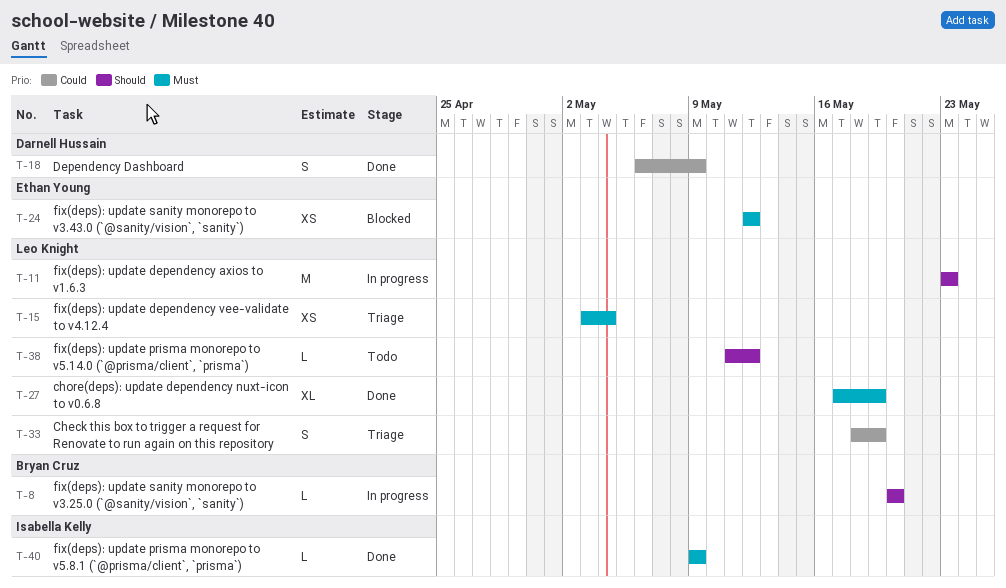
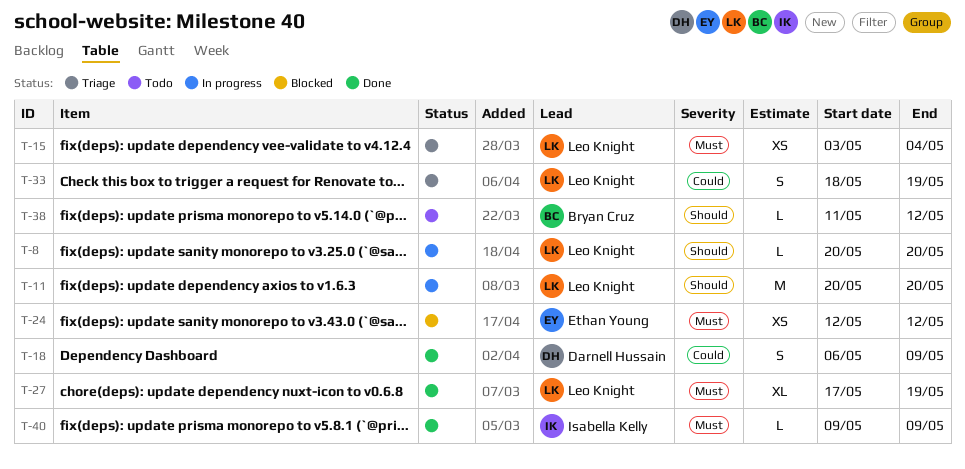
T-8, owner: Bryan Cruz -> Leo Knight
T-11, start: May 23 -> May 20
T-11, due: May 23 -> May 20
T-38, owner: Leo Knight -> Bryan Cruz

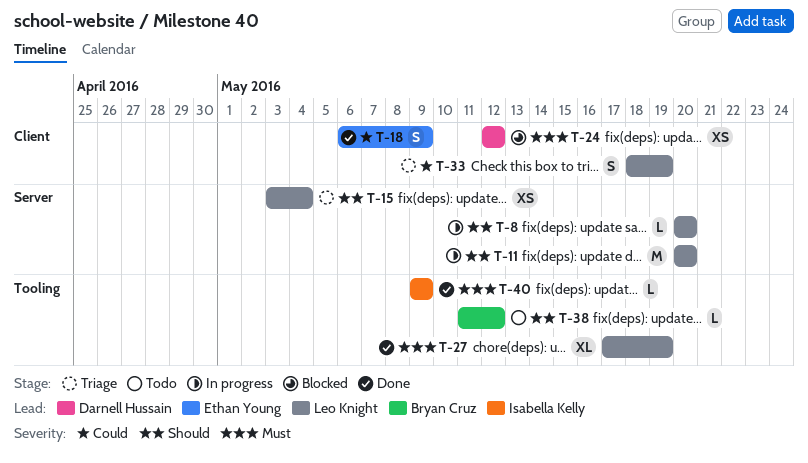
T-15, priority: Must -> Should
T-18, owner: Darnell Hussain -> Ethan Young
T-24, owner: Ethan Young -> Darnell Hussain

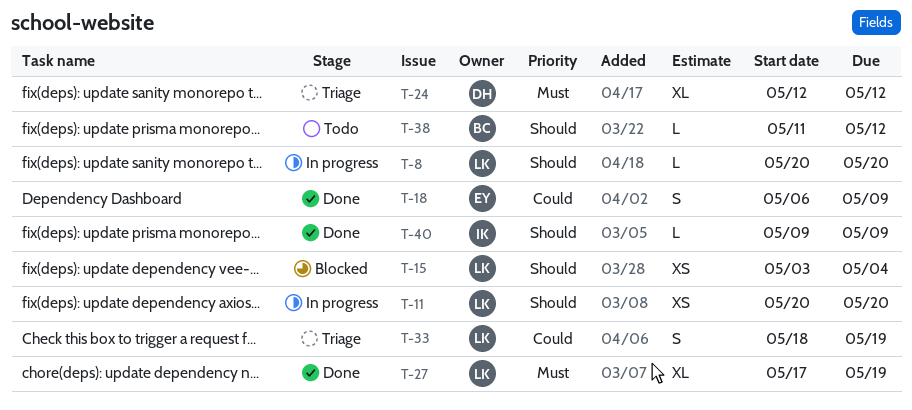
T-11, estimate: M -> XS
T-15, status: Triage -> Blocked
T-24, status: Blocked -> Triage
T-24, estimate: XS -> XL
T-40, priority: Must -> Should

